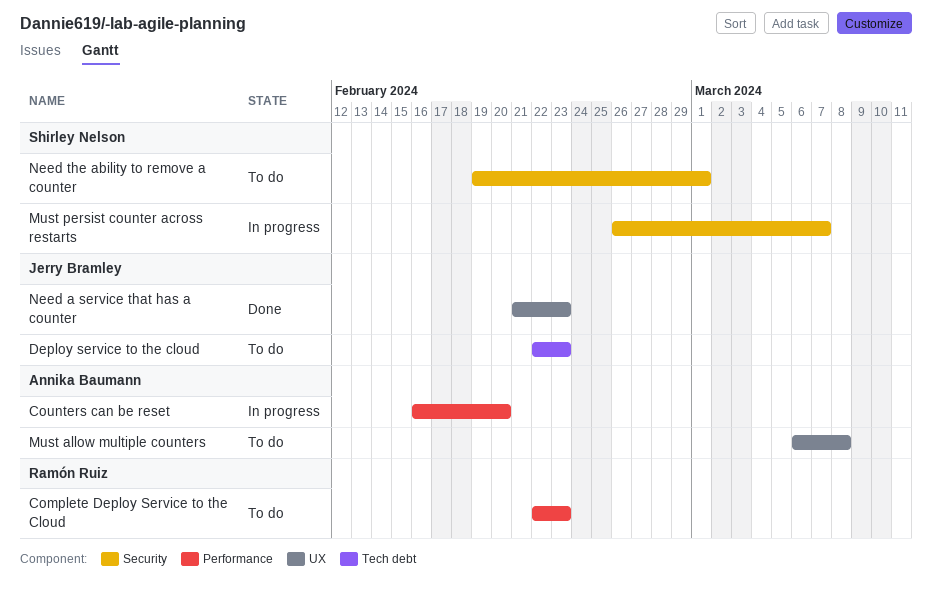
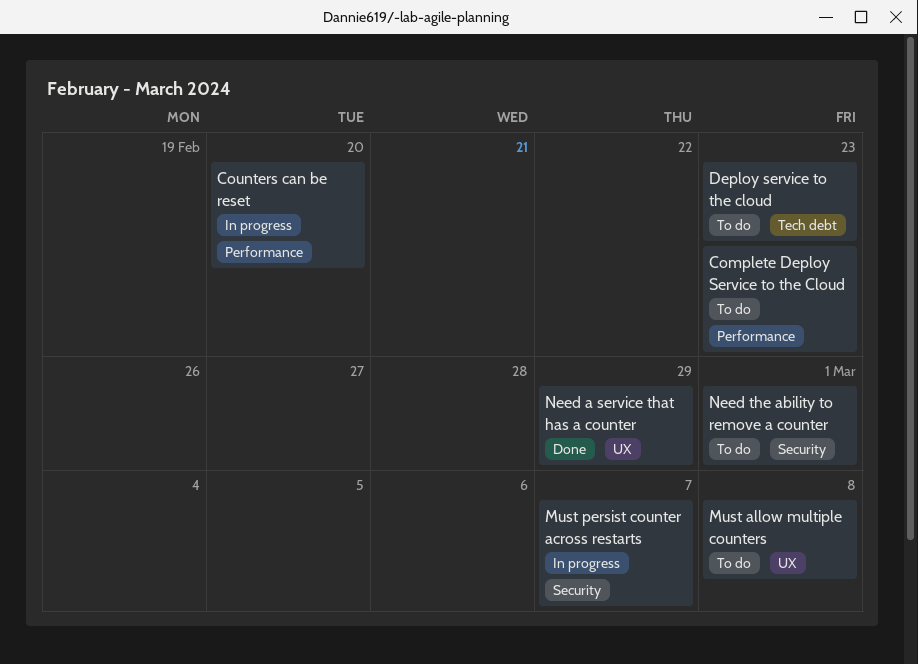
Need a service that has a counter, due: Feb 23 -> Feb 29

